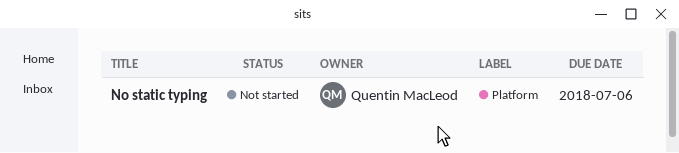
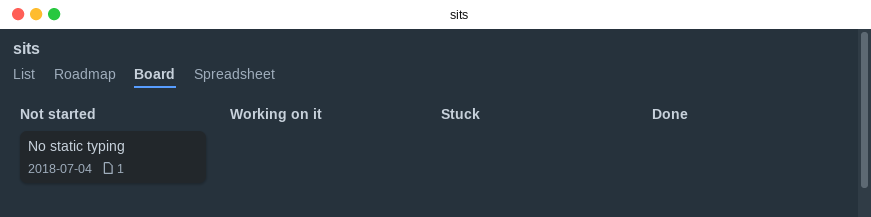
No static typing, due: Jul 6 -> Jul 4

